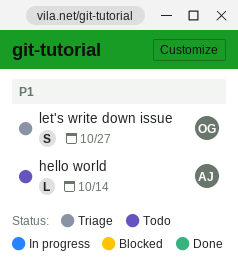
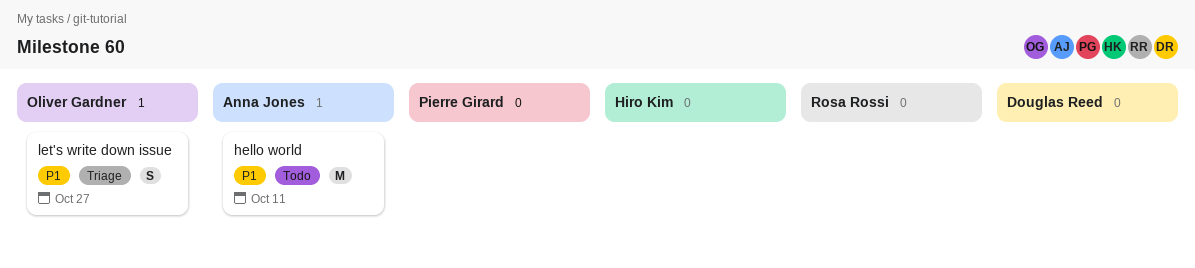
hello world, estimate: L -> M
hello world, due: Oct 14 -> Oct 11

